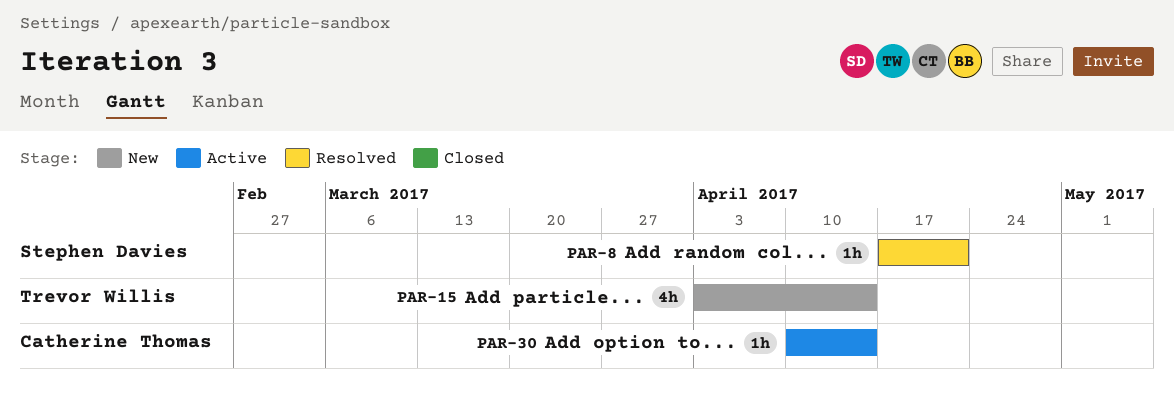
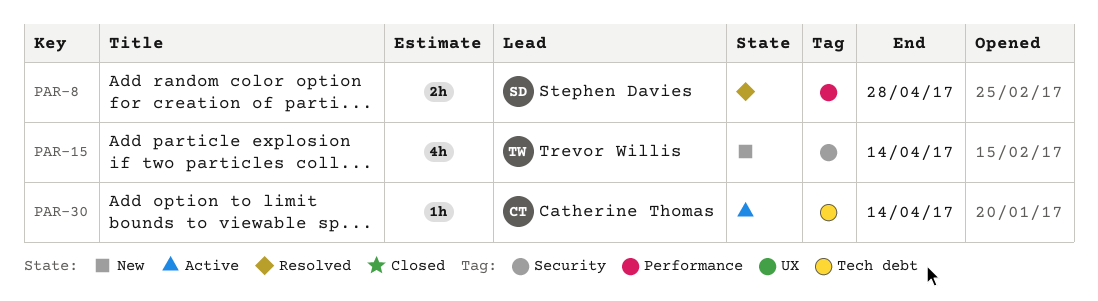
PAR-8, estimate: 1h -> 2h
PAR-8, due: Apr 21 -> Apr 28

